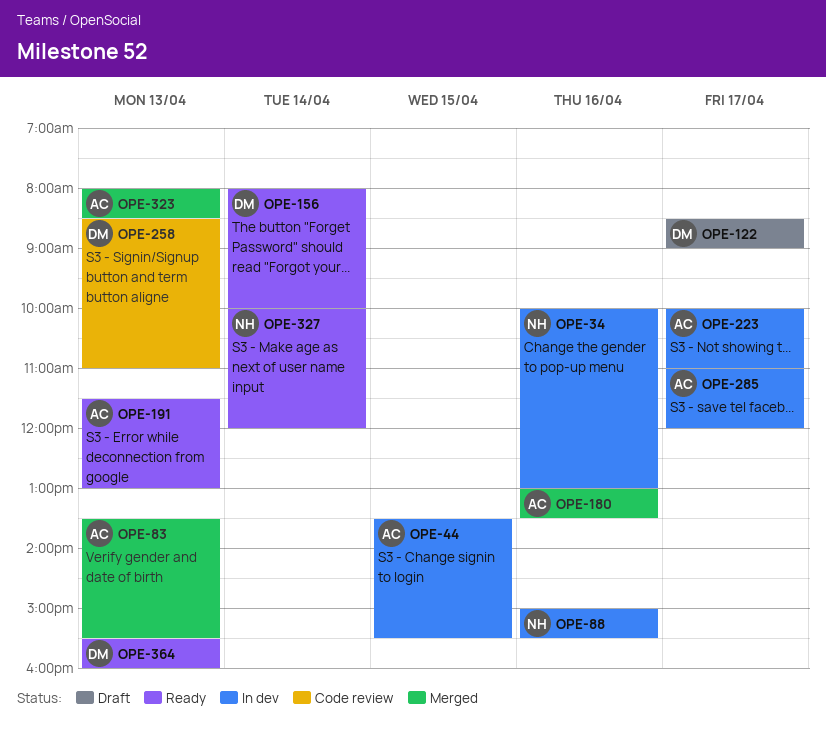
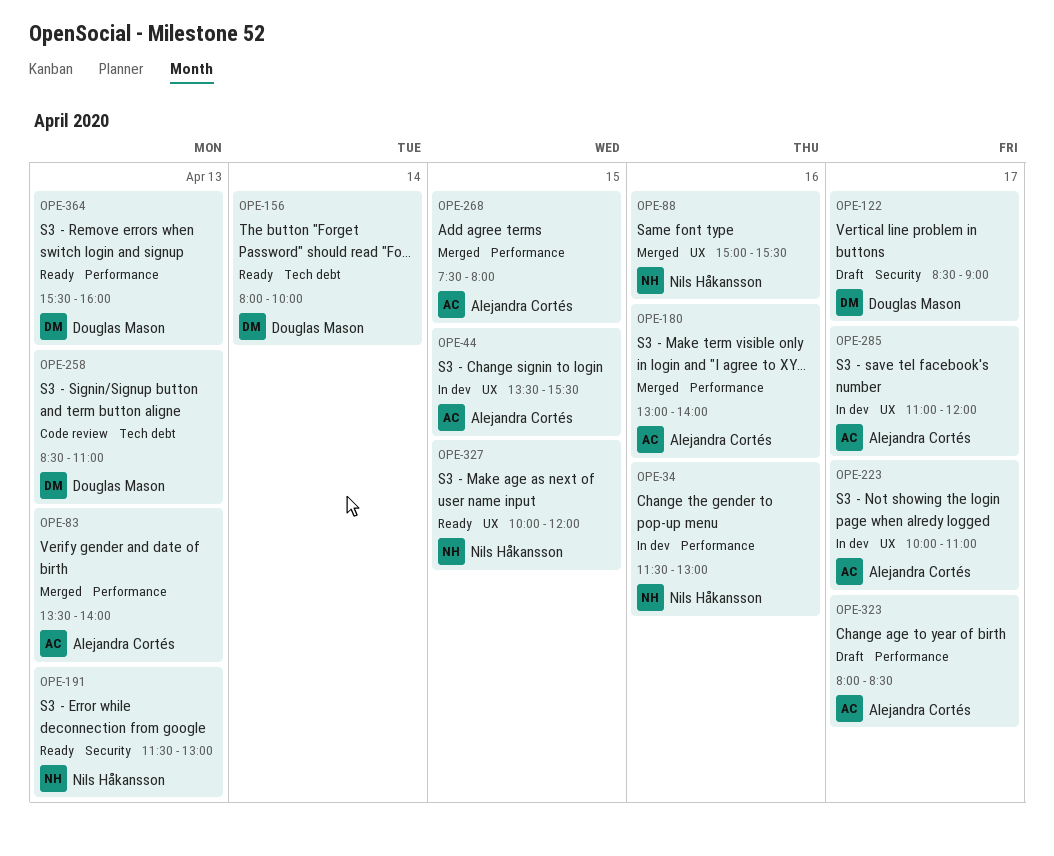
OPE-34, begins: 10:00 -> 11:30
OPE-83, ends: 15:30 -> 14:00
OPE-88, status: In dev -> Merged
OPE-180, ends: 13:30 -> 14:00
OPE-191, owner: Alejandra Cortés -> Nils Håkansson
OPE-268: none -> present
OPE-323, status: Merged -> Draft
OPE-323, day: Apr 13 -> Apr 17
OPE-327, day: Apr 14 -> Apr 15

